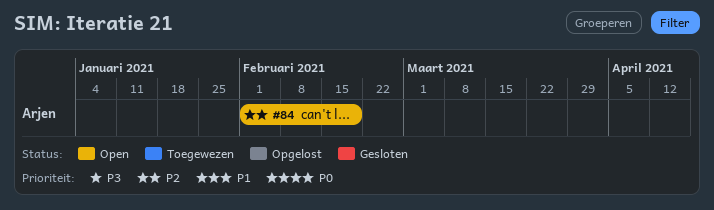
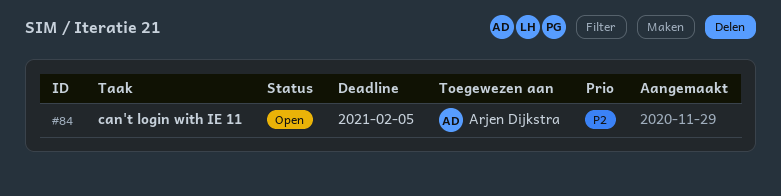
#84, due: Feb 19 -> Feb 5

